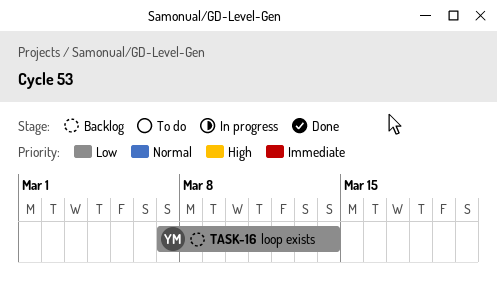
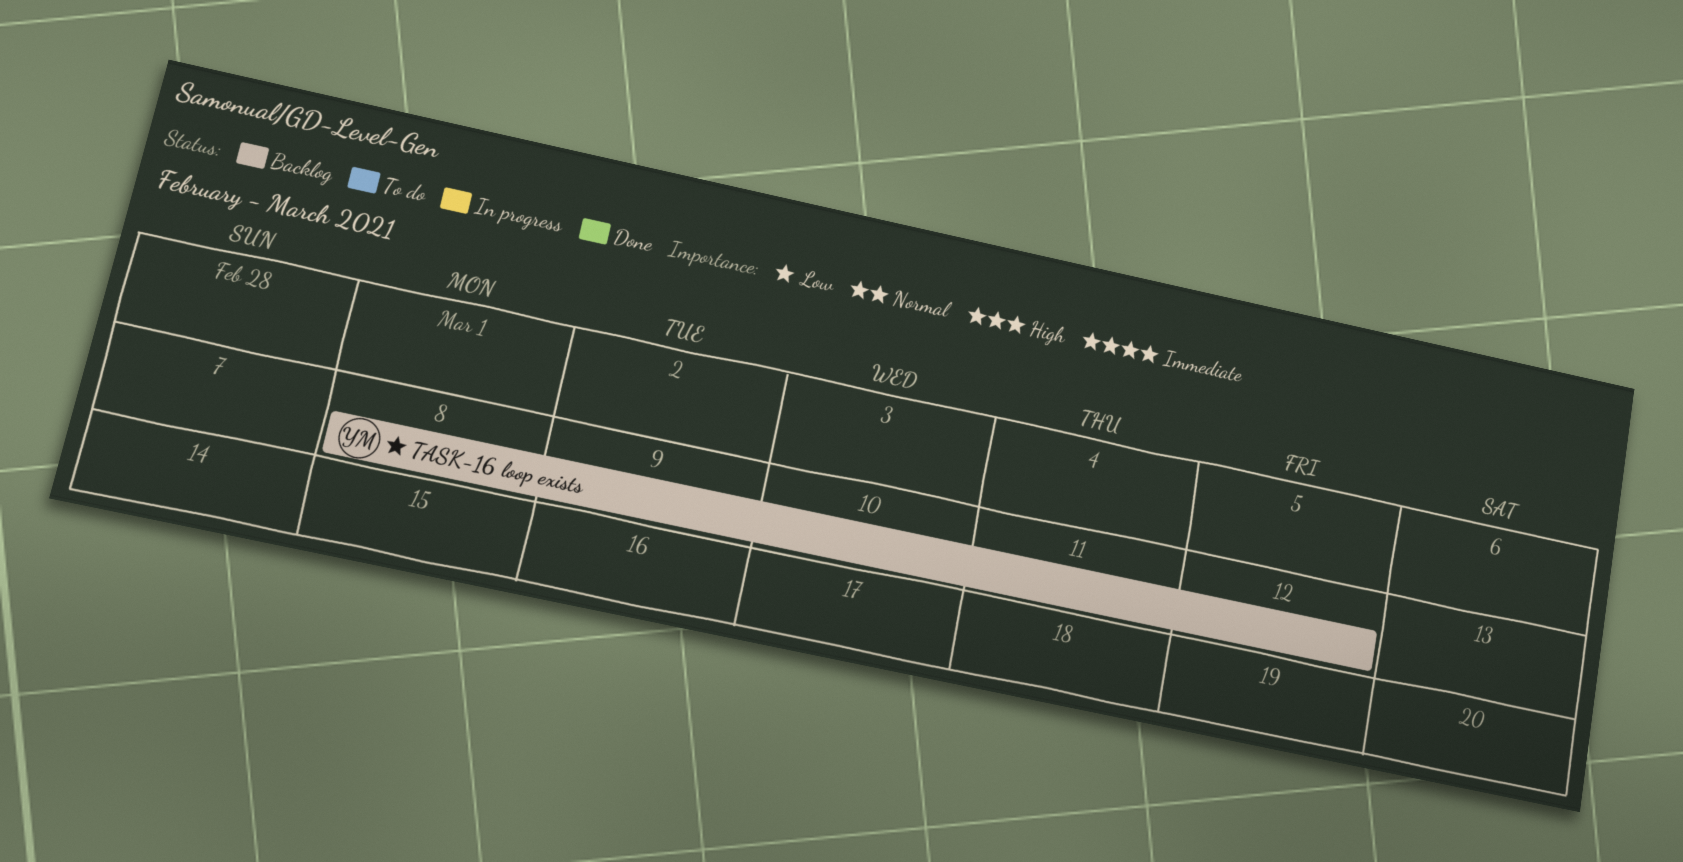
TASK-16, start: Mar 7 -> Mar 8
TASK-16, due: Mar 14 -> Mar 12

